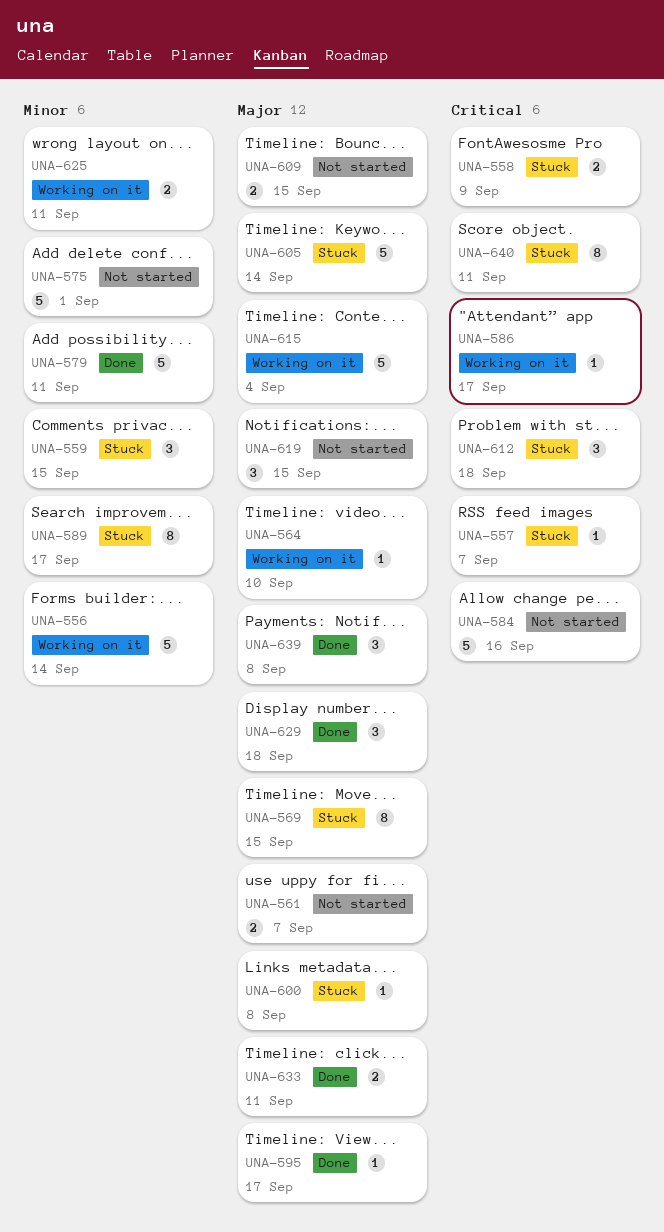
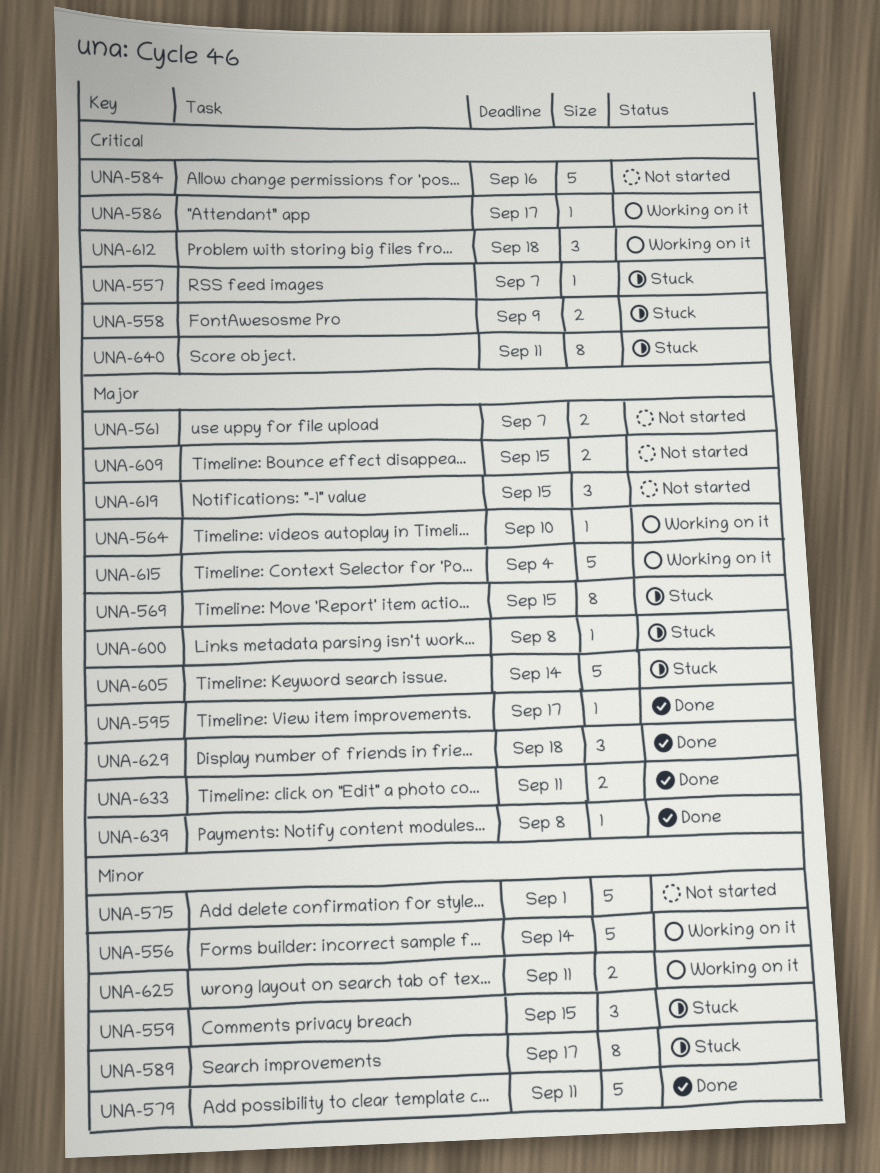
UNA-612, status: Stuck -> Working on it
UNA-639, estimate: 3 -> 1

